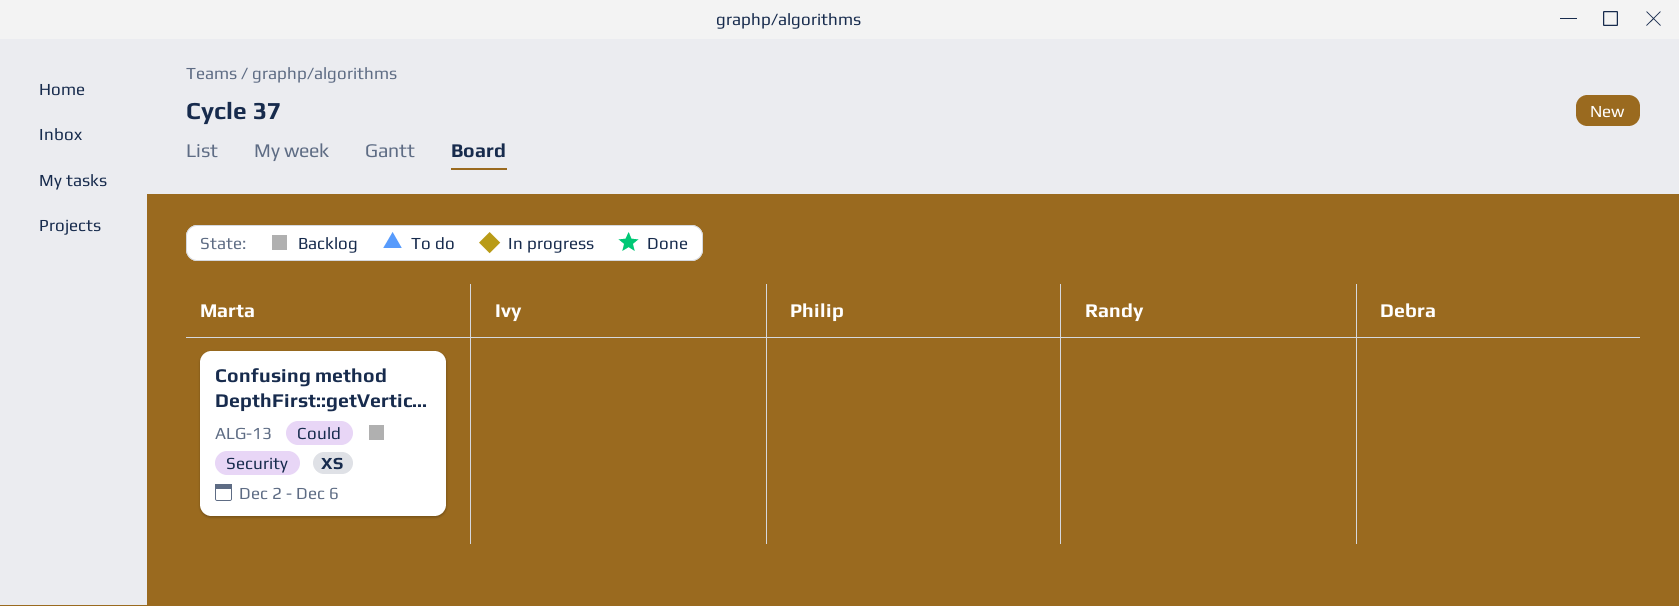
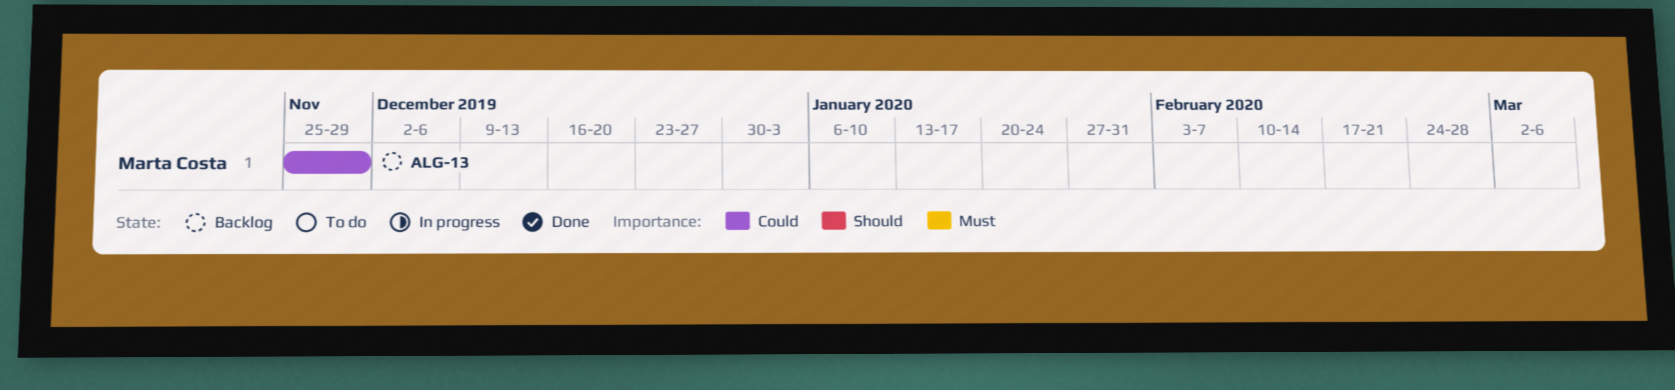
ALG-13, start: Dec 2 -> Nov 25
ALG-13, due: Dec 6 -> Nov 29

